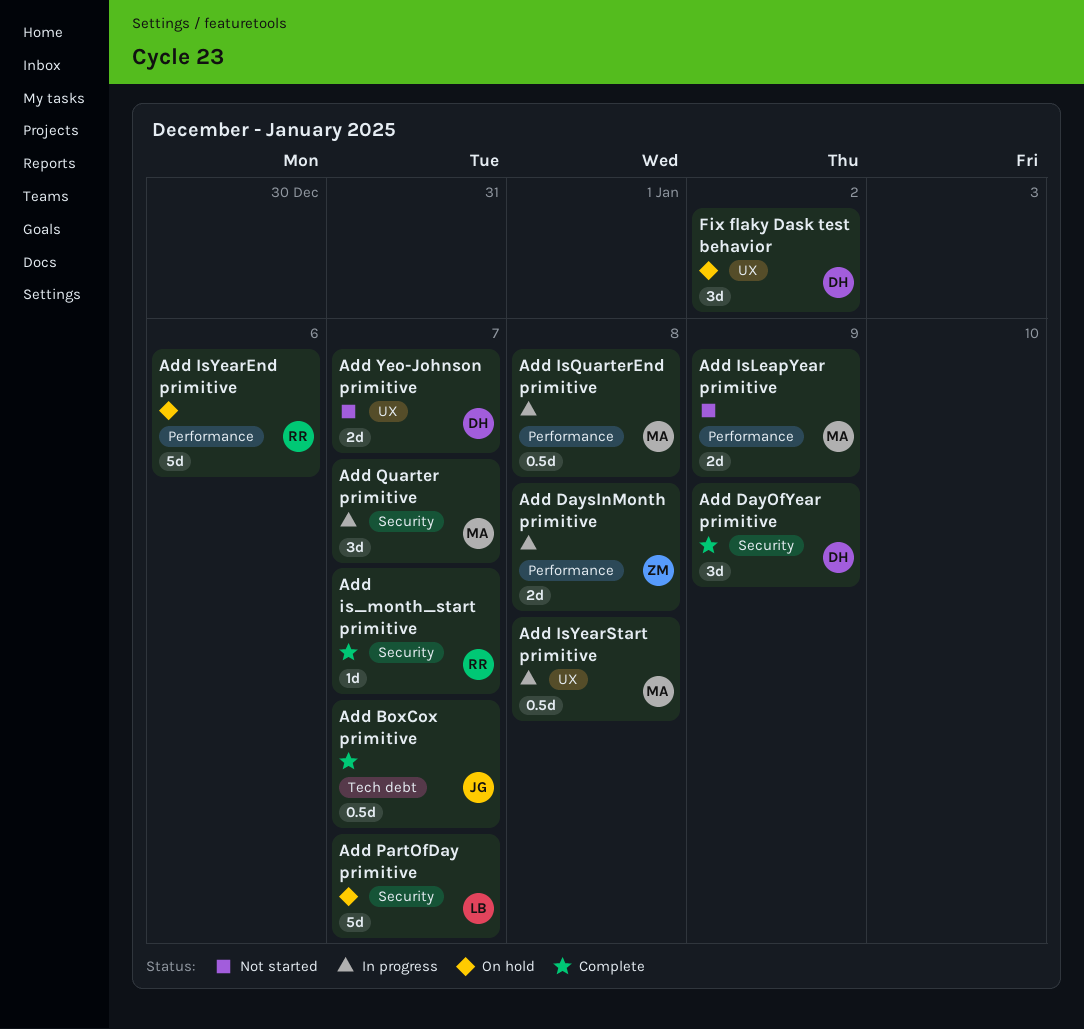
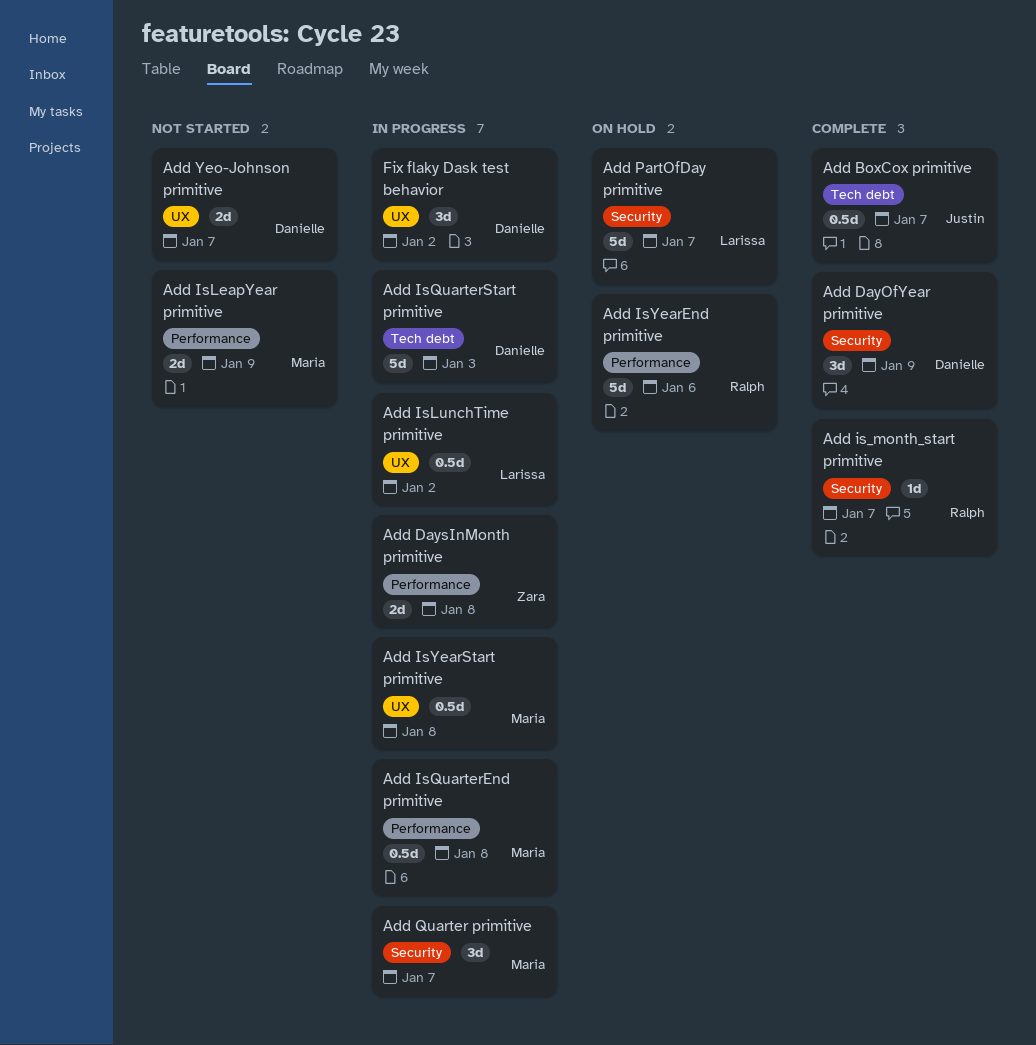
Add IsLunchTime primitive: none -> present
Add IsQuarterStart primitive: none -> present
Fix flaky Dask test behavior, status: On hold -> In progress

